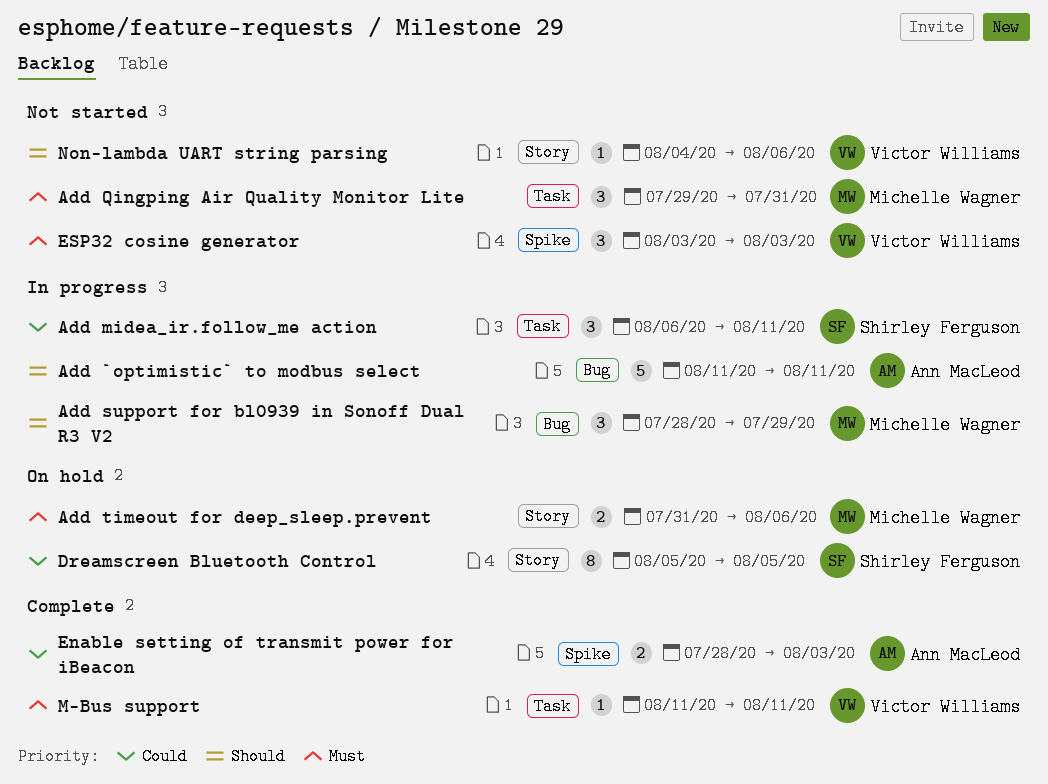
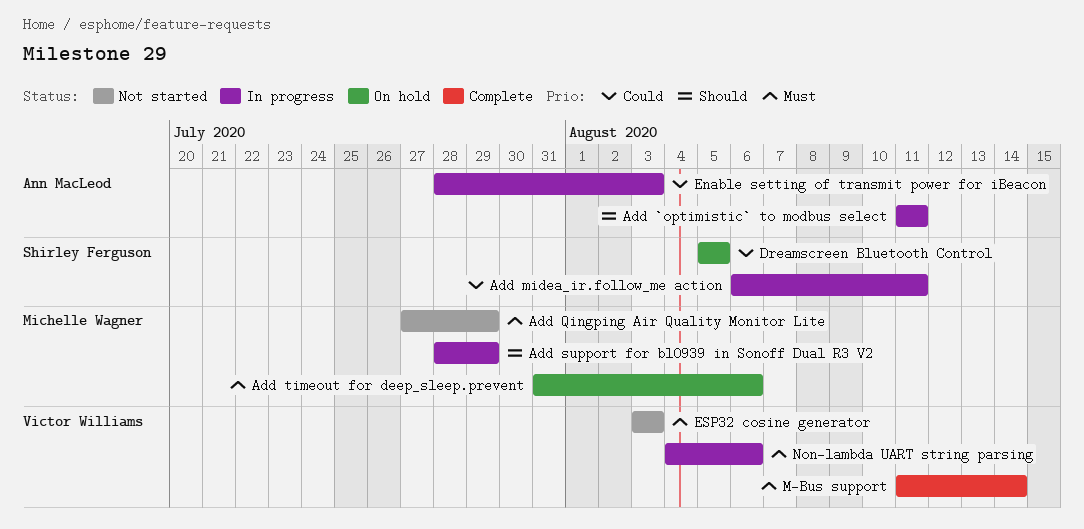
Add Qingping Air Quality Monitor Lite, start: Jul 29 -> Jul 27
Add Qingping Air Quality Monitor Lite, due: Jul 31 -> Jul 29
Enable setting of transmit power for iBeacon, status: Complete -> In progress
M-Bus support, due: Aug 11 -> Aug 14
Non-lambda UART string parsing, status: Not started -> In progress
Non-lambda UART string parsing, priority: Should -> Must

